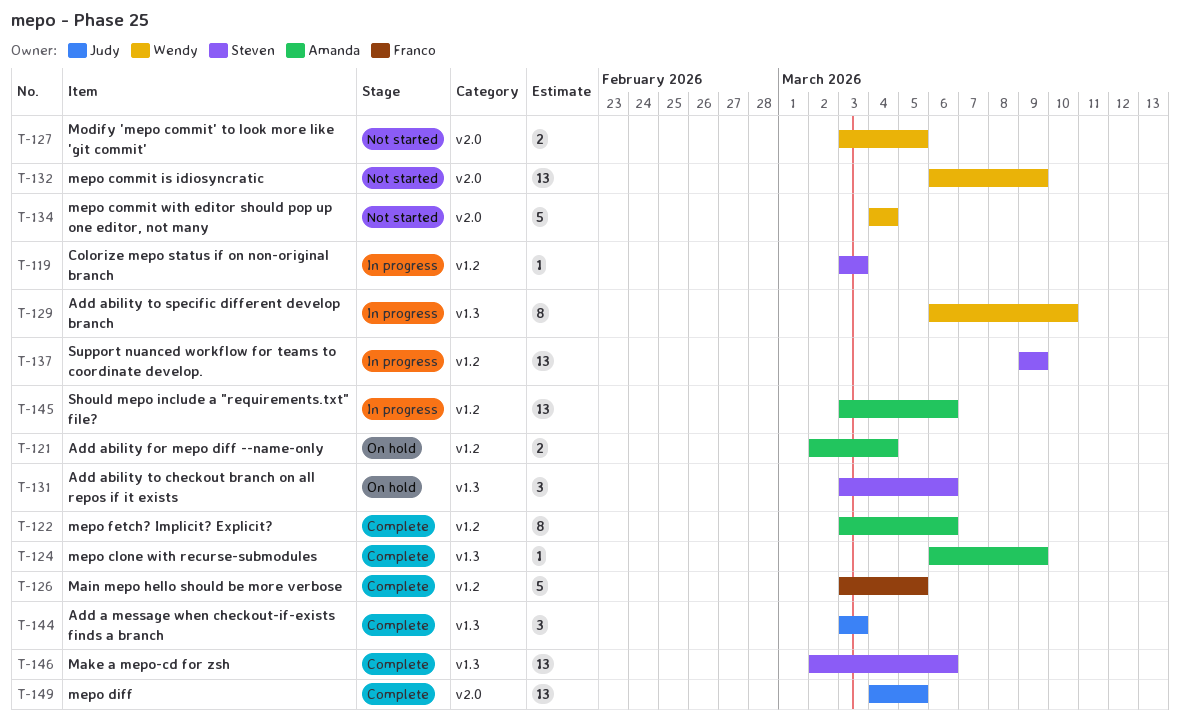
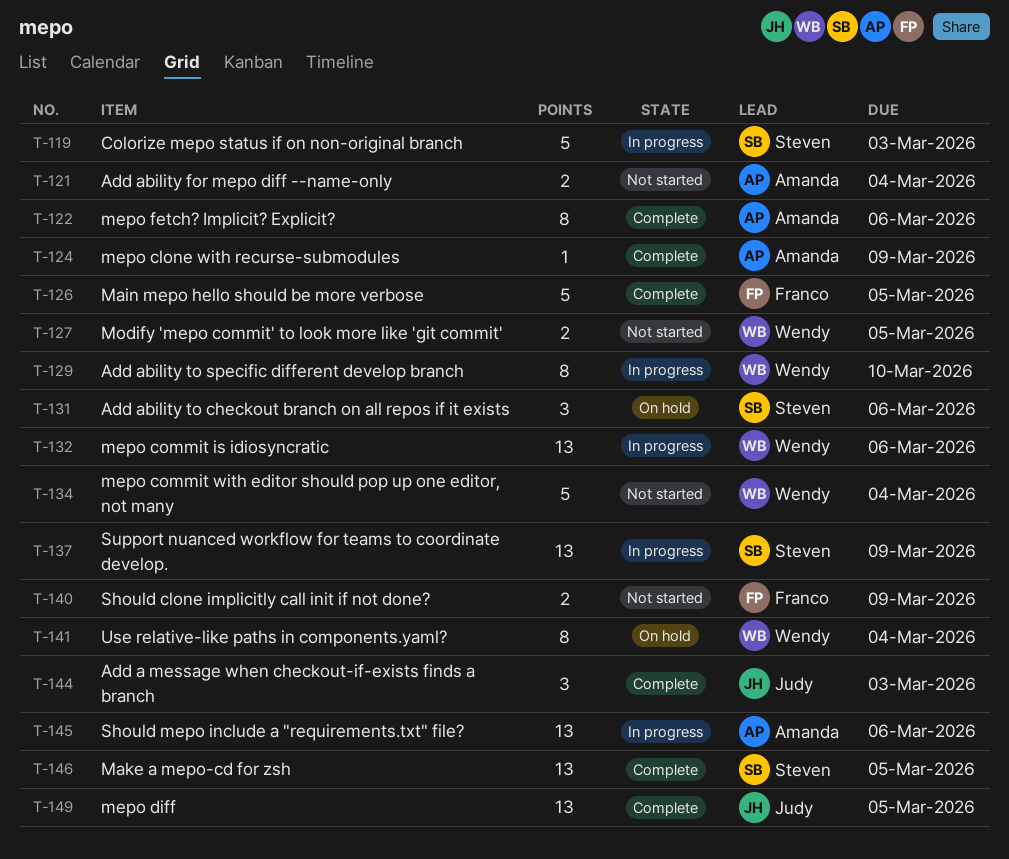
T-119, estimate: 1 -> 5
T-121, status: On hold -> Not started
T-132, status: Not started -> In progress
T-132, due: Mar 9 -> Mar 6
T-140: none -> present
T-141: none -> present
T-146, due: Mar 6 -> Mar 5

